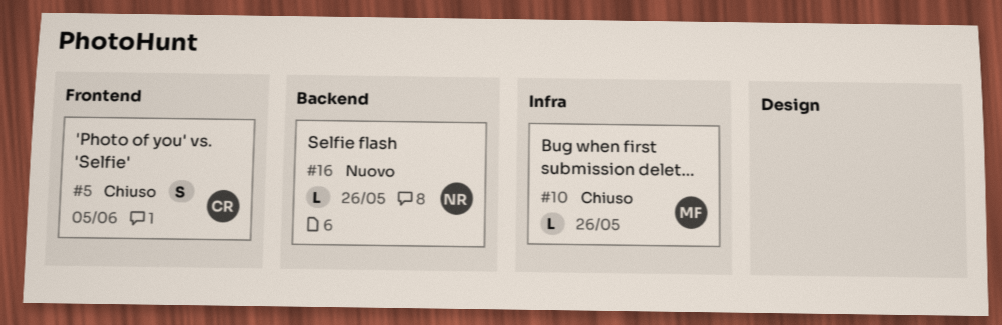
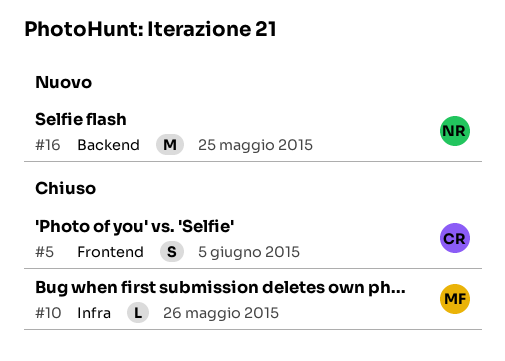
#16, estimate: L -> M
#16, due: May 26 -> May 25

